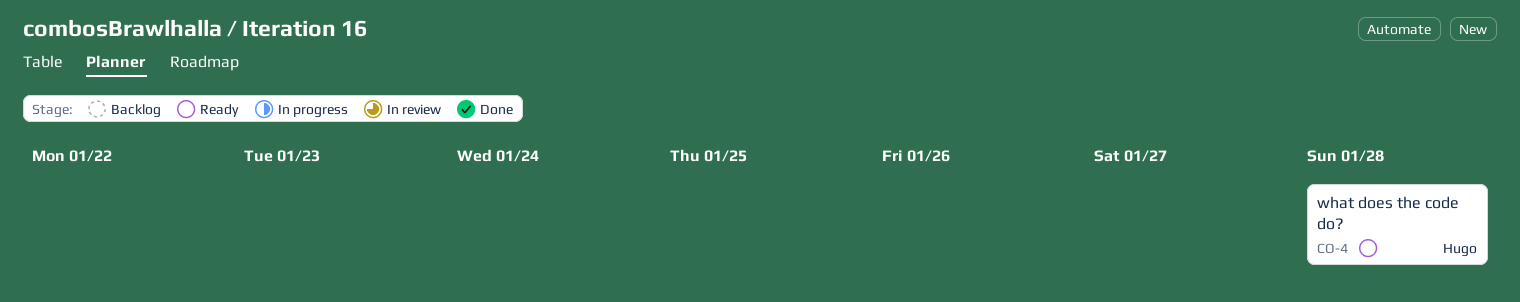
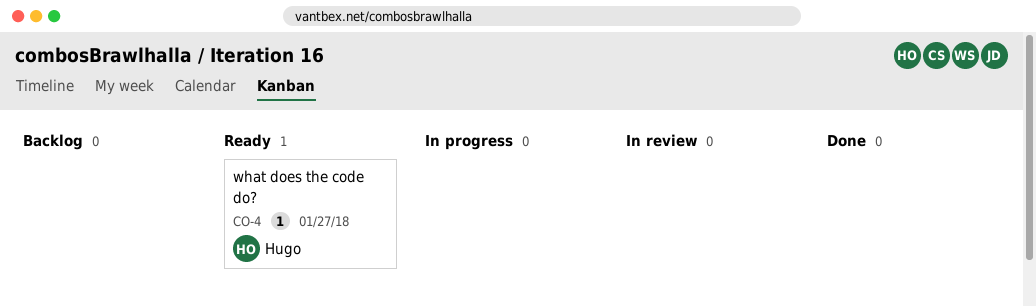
CO-4, due: Jan 28 -> Jan 27

